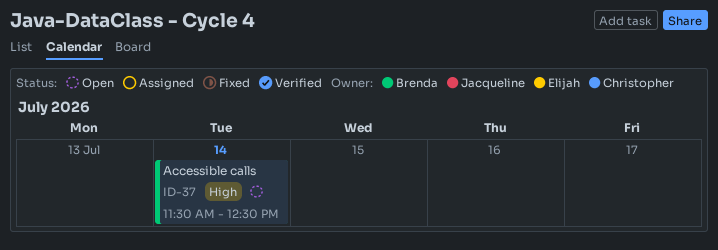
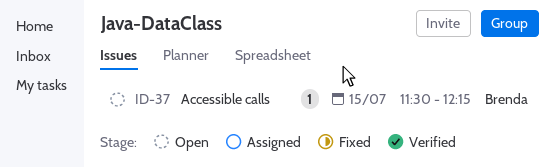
ID-37, day: Jul 14 -> Jul 15
ID-37, ends: 12:30 -> 12:15

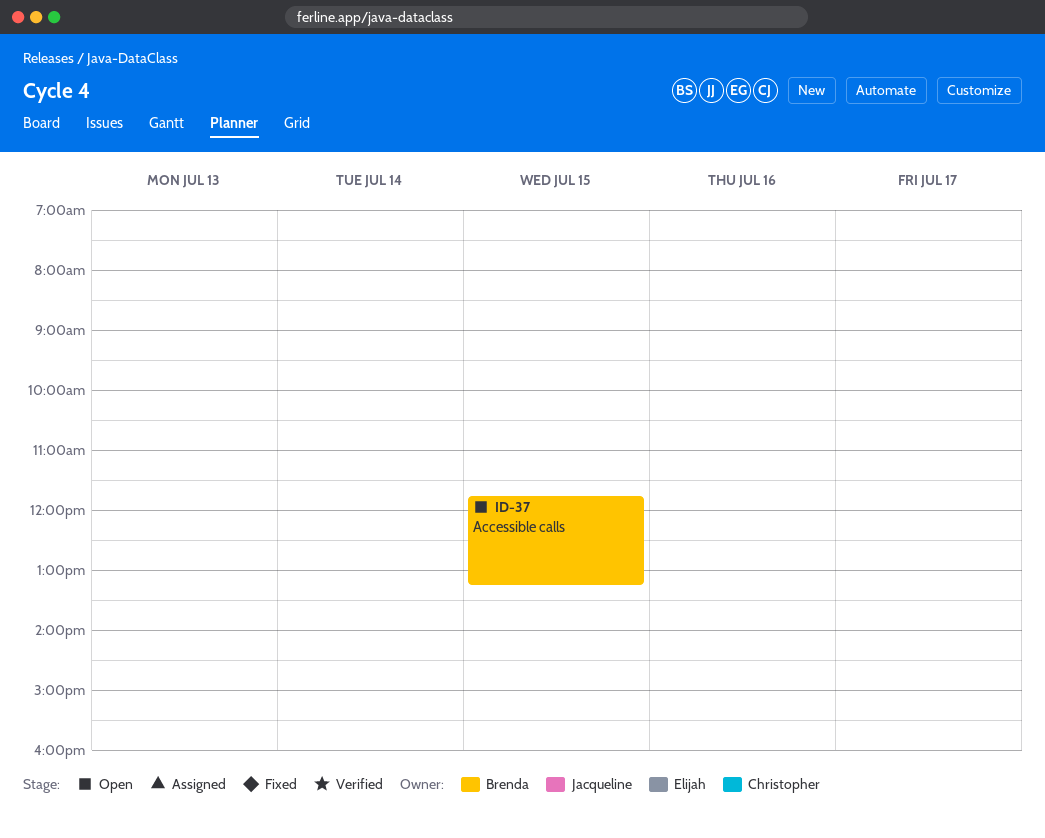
ID-37, begins: 11:30 -> 11:45
ID-37, ends: 12:15 -> 13:15

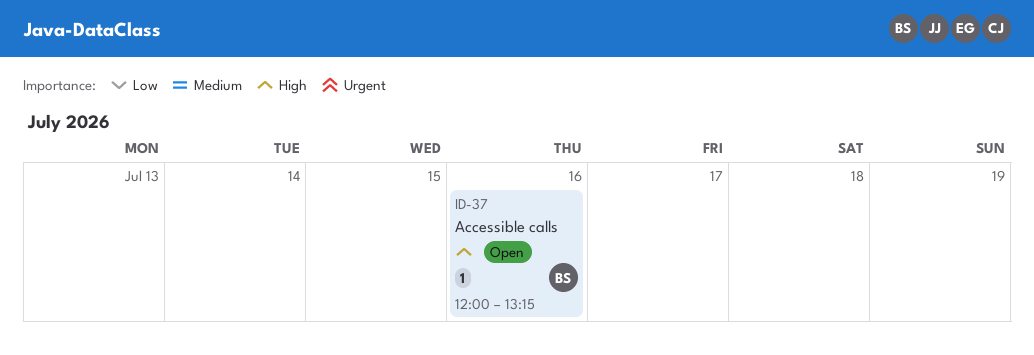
ID-37, day: Jul 15 -> Jul 16
ID-37, begins: 11:45 -> 12:00

